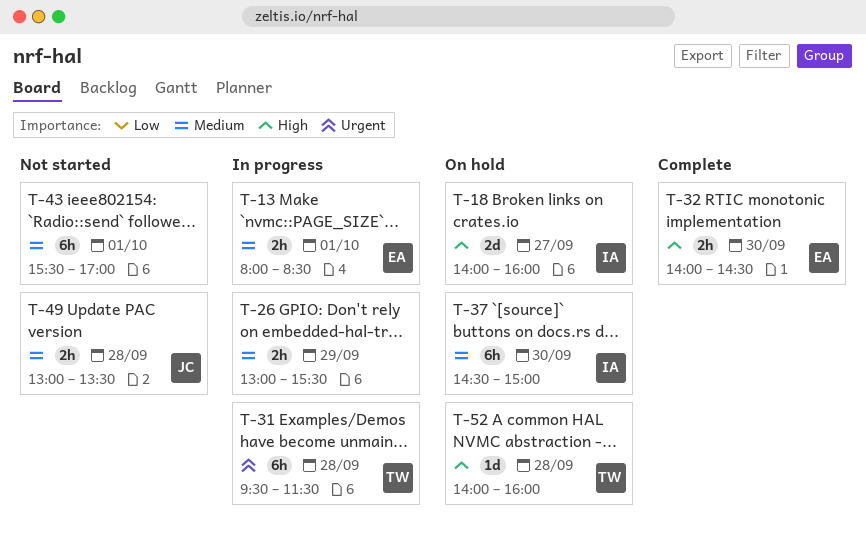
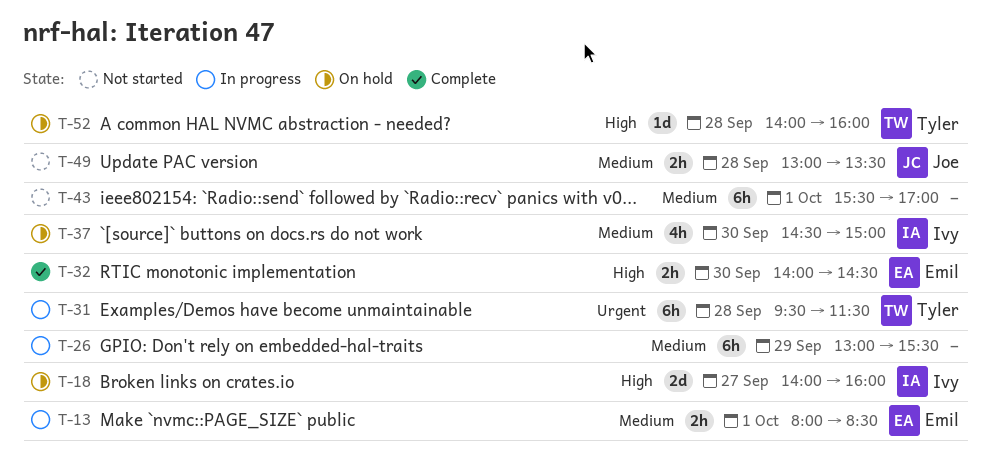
T-26, estimate: 2h -> 6h
T-37, estimate: 6h -> 4h

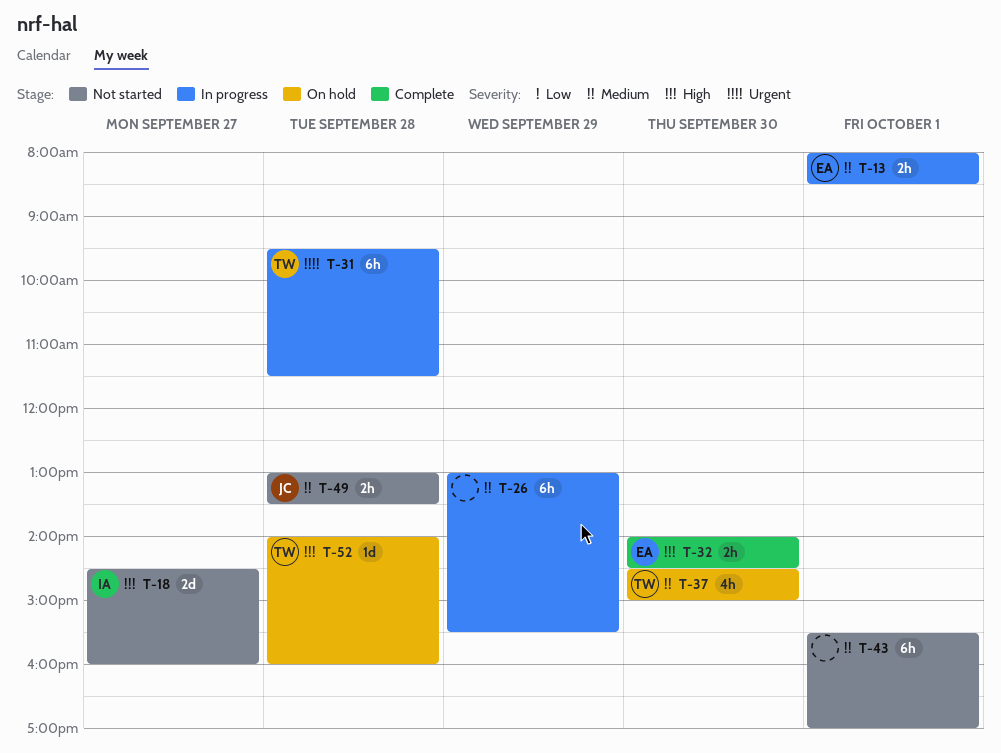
T-18, status: On hold -> Not started
T-18, begins: 14:00 -> 14:30
T-37, owner: Ivy -> Tyler

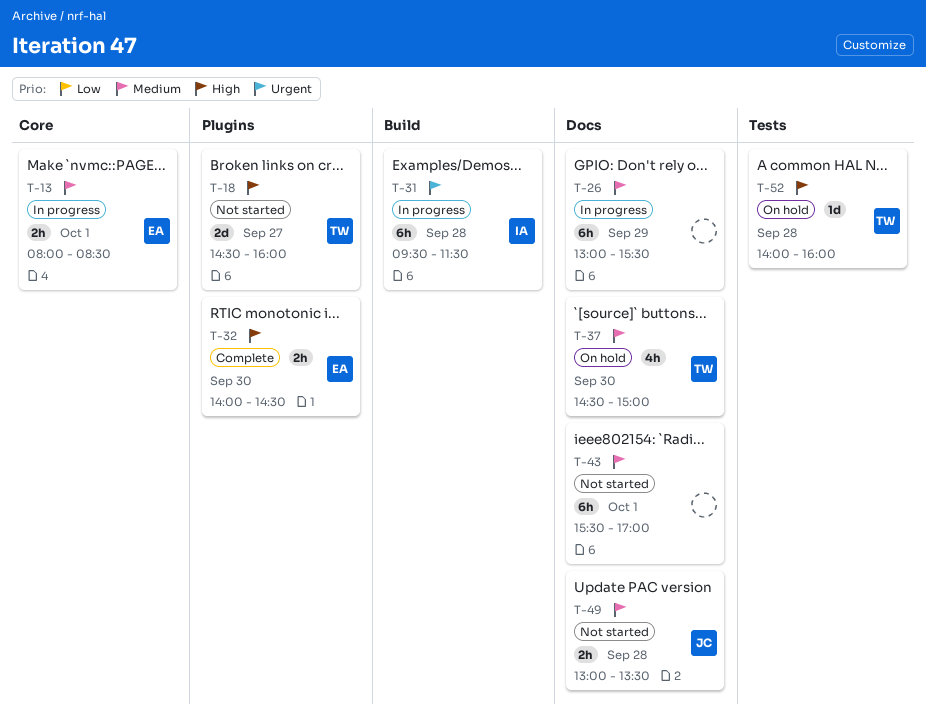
T-18, owner: IA -> TW
T-31, owner: TW -> IA

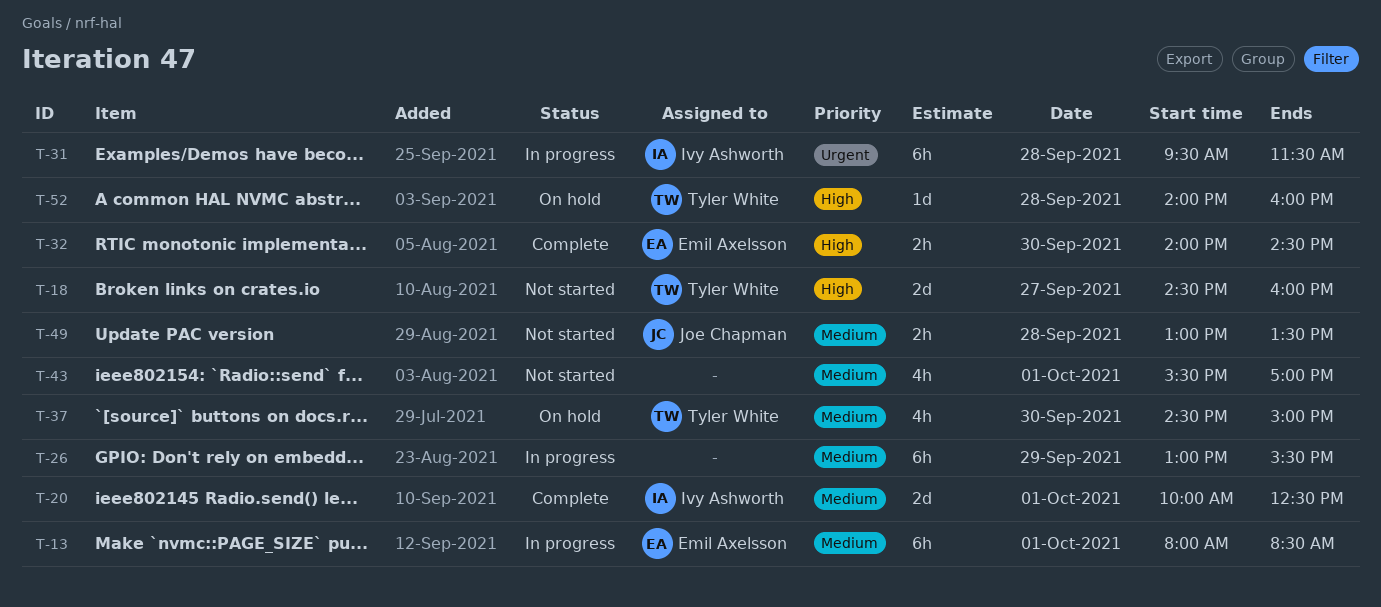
T-13, estimate: 2h -> 6h
T-20: none -> present
T-43, estimate: 6h -> 4h

